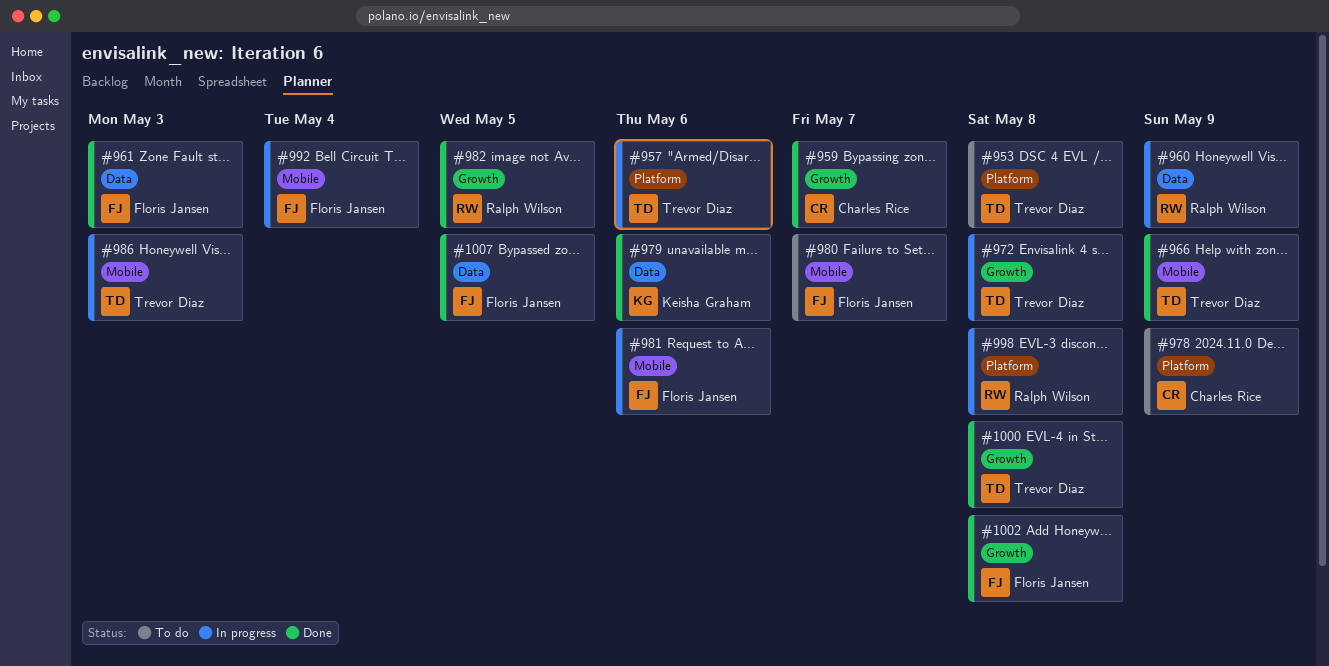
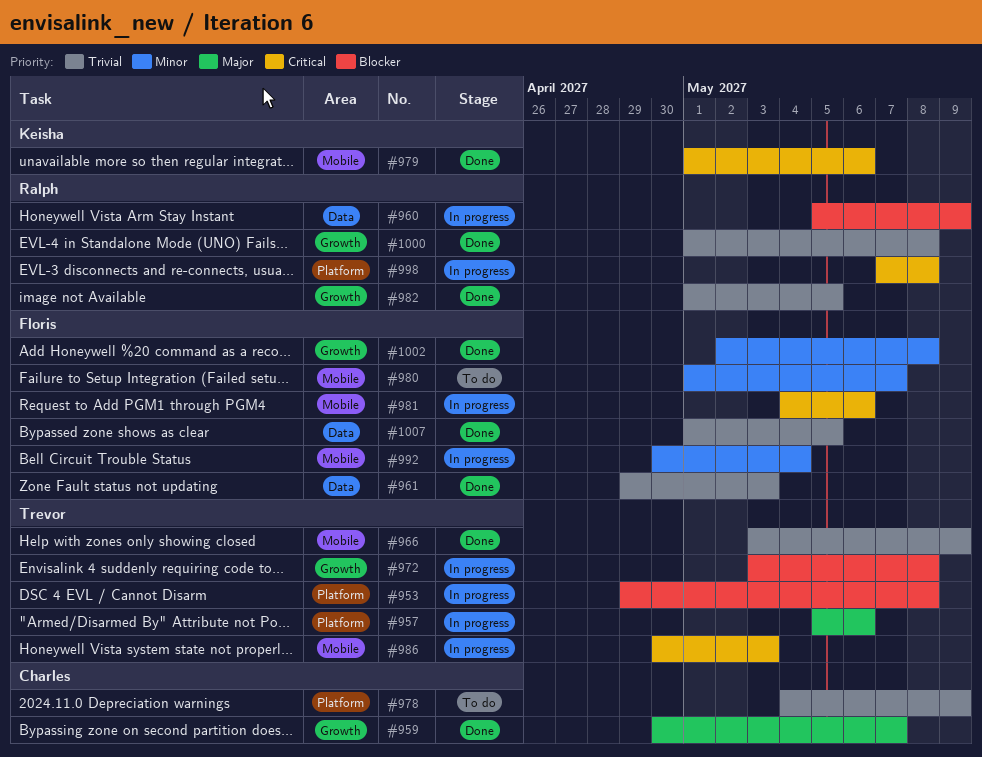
#953, status: To do -> In progress
#979, label: Data -> Mobile
#1000, owner: Trevor Diaz -> Ralph Wilson

